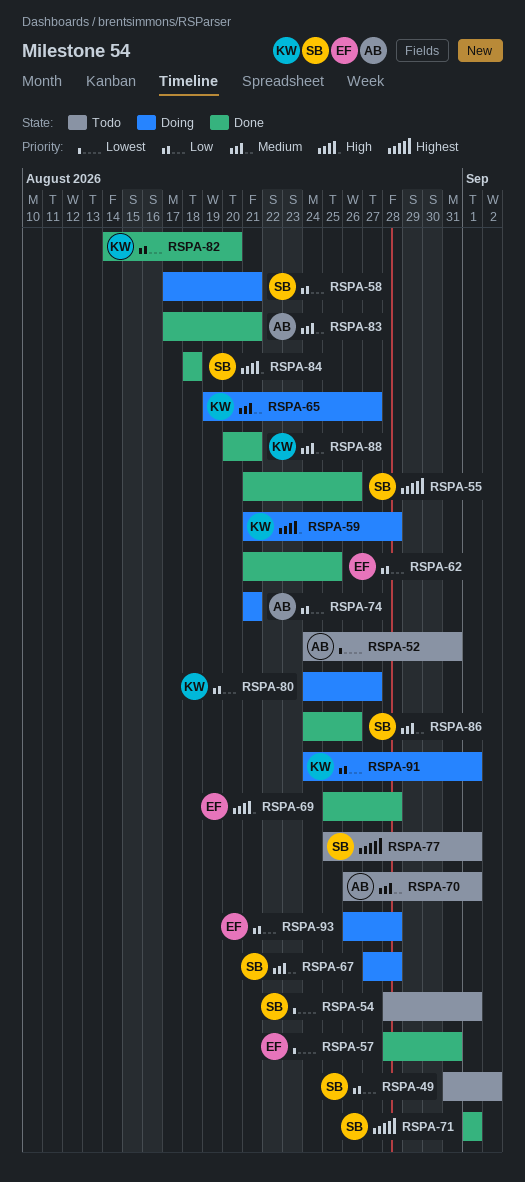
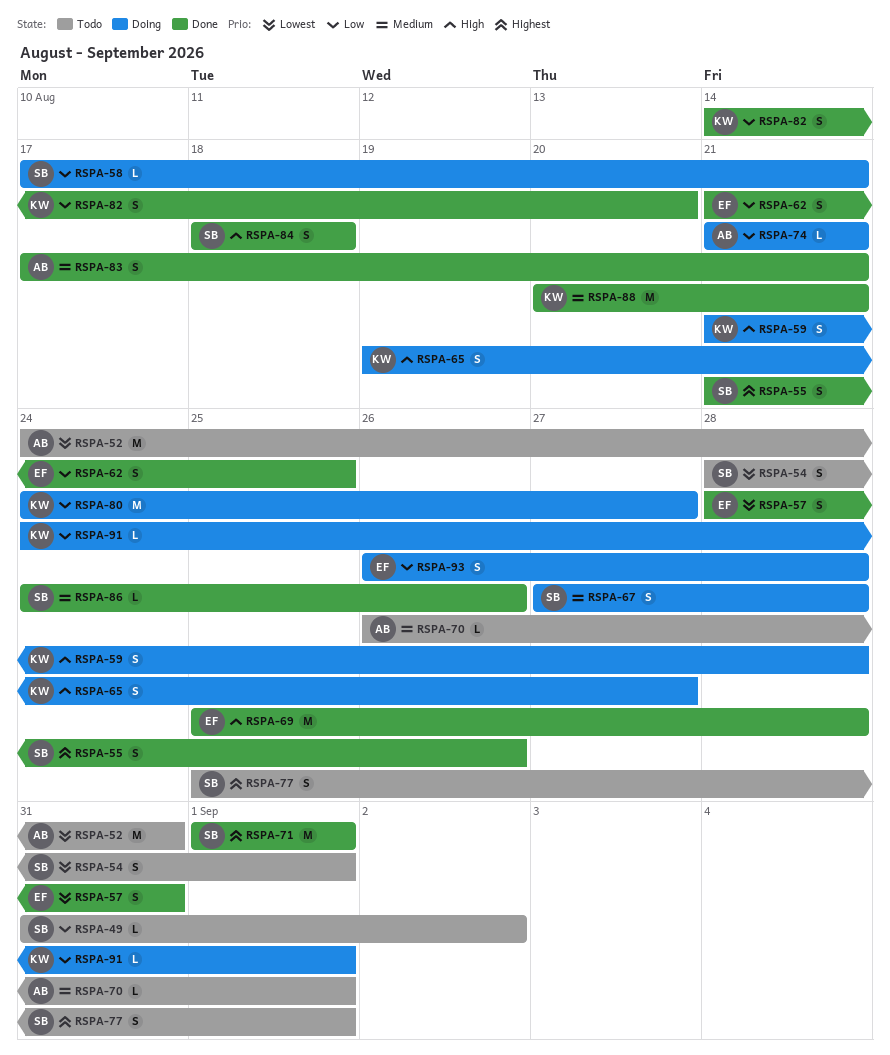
RSPA-65, priority: Medium -> High

